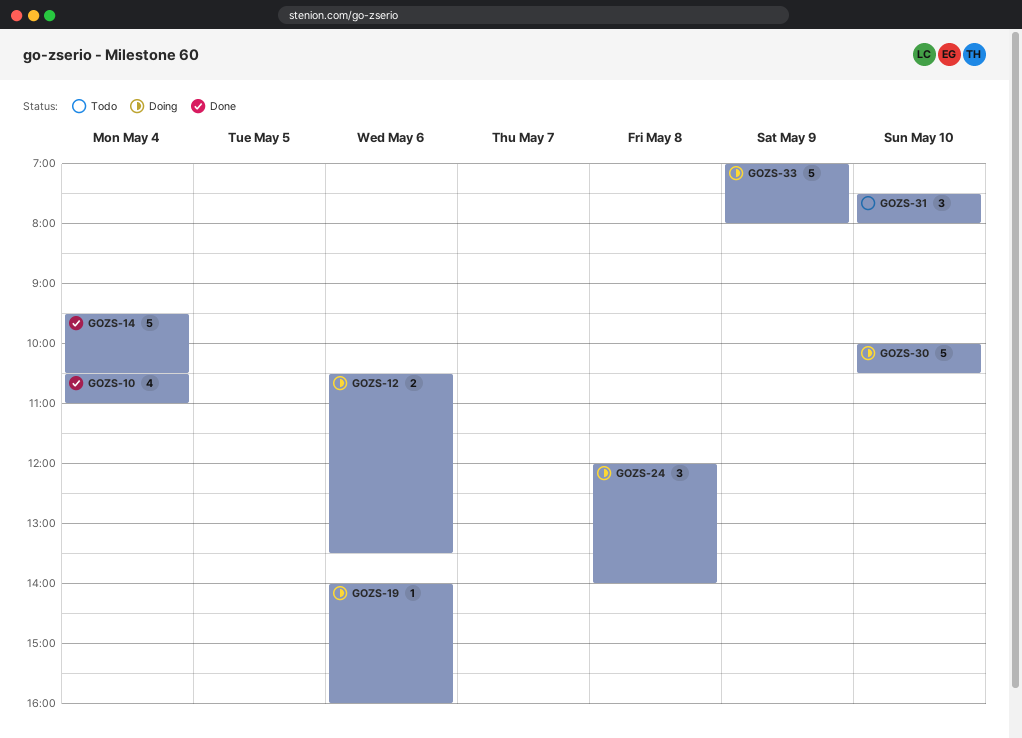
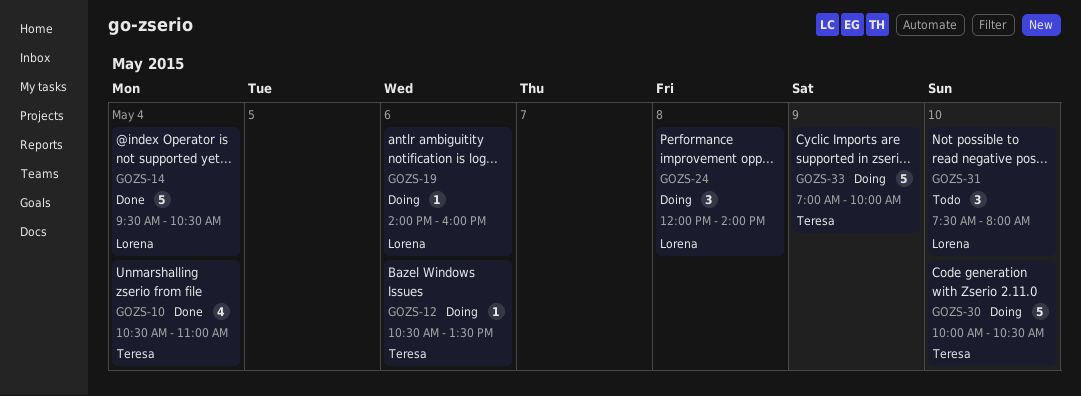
GOZS-12, estimate: 2 -> 1
GOZS-33, ends: 08:00 -> 10:00

